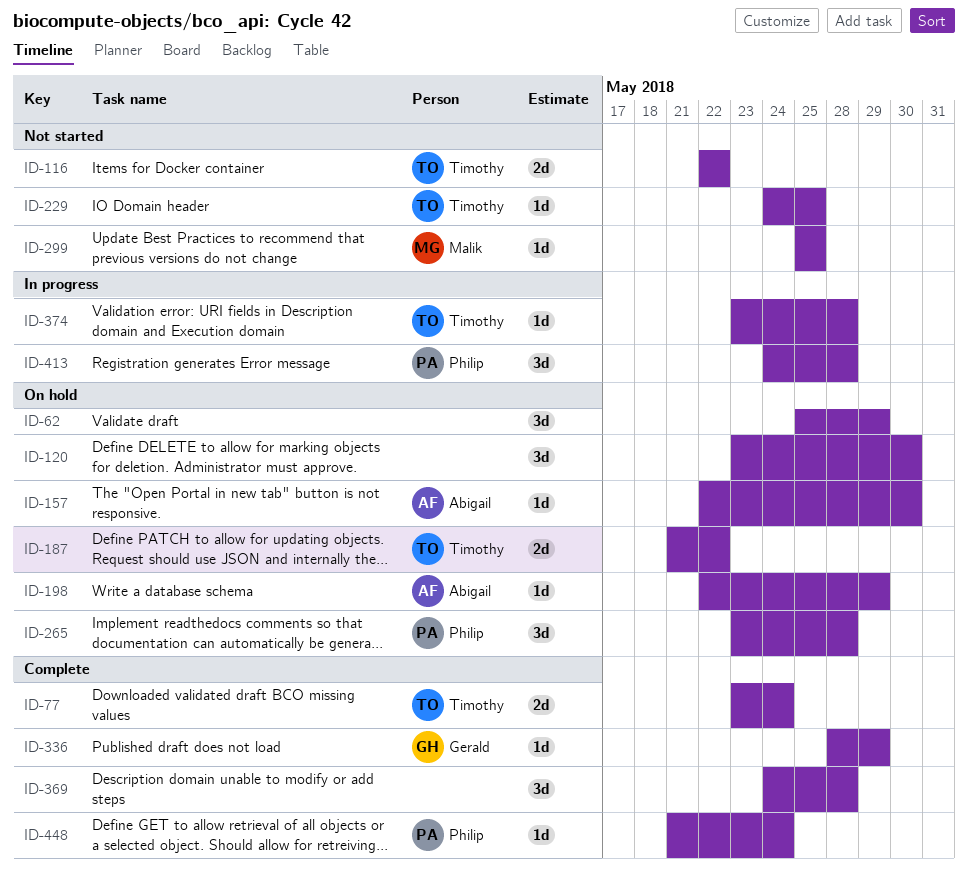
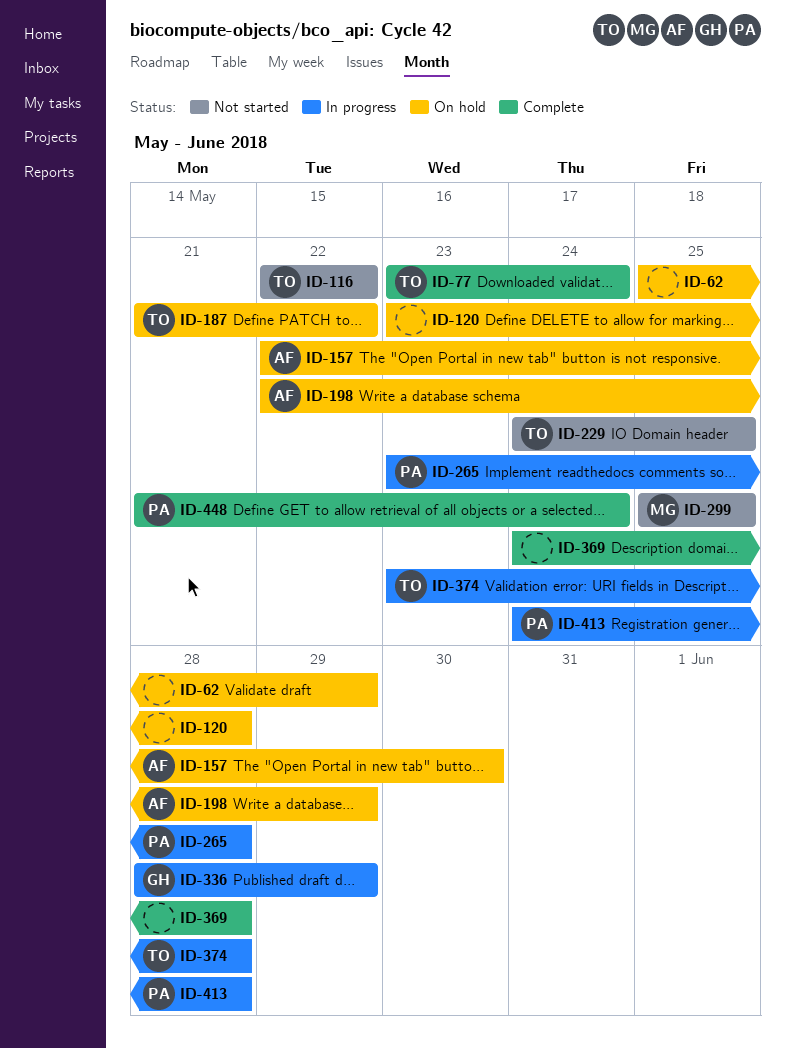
ID-120, due: May 30 -> May 28
ID-265, status: On hold -> In progress
ID-336, status: Complete -> In progress

